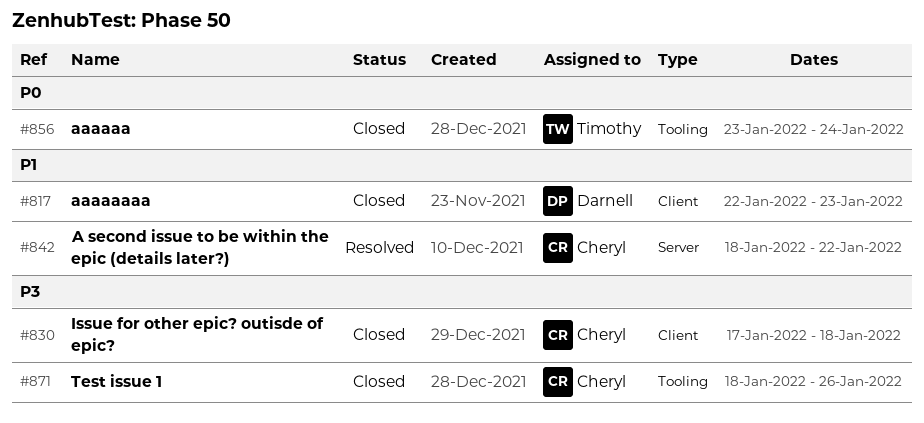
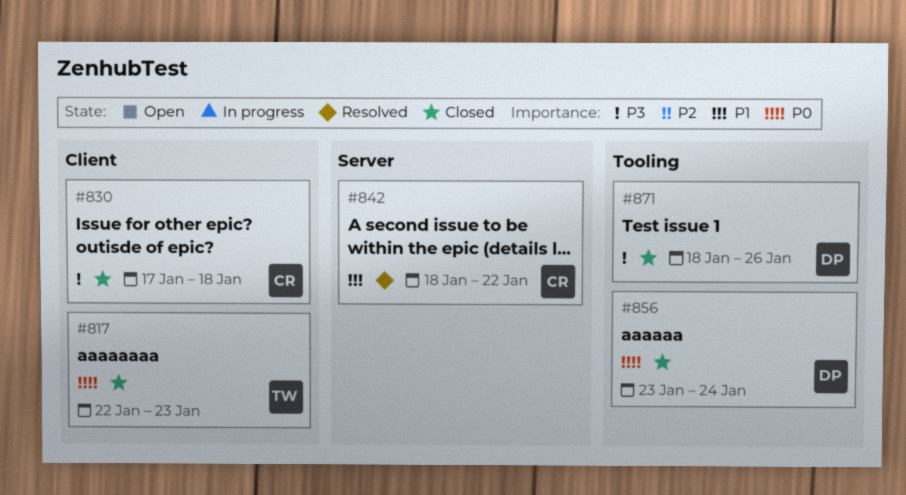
#817, owner: Darnell -> Timothy
#817, priority: P1 -> P0
#856, owner: Timothy -> Darnell
#871, owner: Cheryl -> Darnell

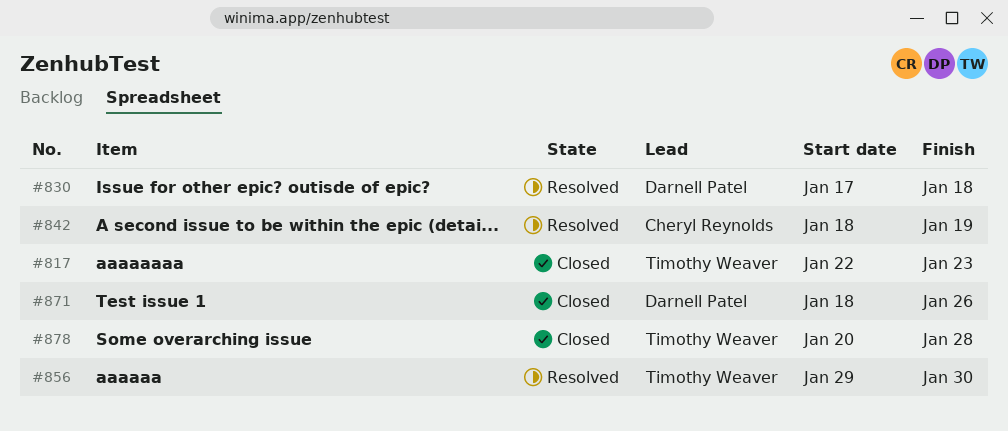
#830, status: Closed -> Resolved
#830, owner: Cheryl Reynolds -> Darnell Patel
#842, due: Jan 22 -> Jan 19
#856, status: Closed -> Resolved
#856, owner: Darnell Patel -> Timothy Weaver
#856, start: Jan 23 -> Jan 29
#856, due: Jan 24 -> Jan 30
#878: none -> present

